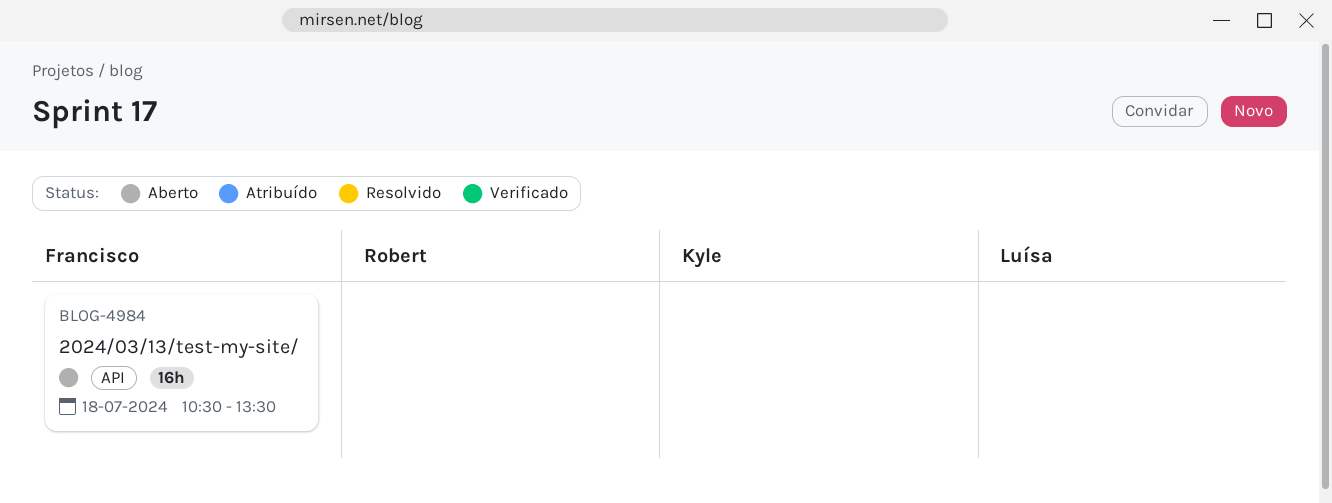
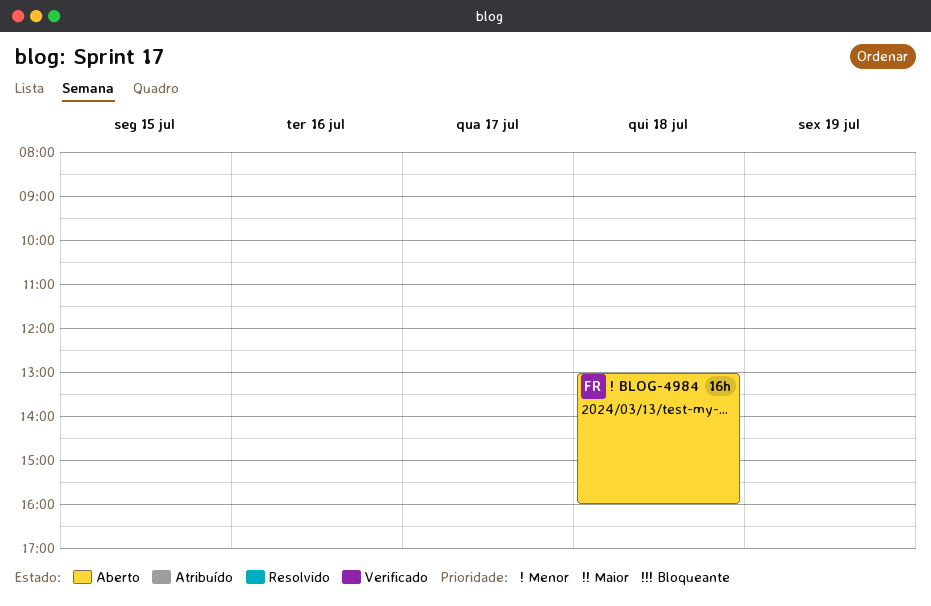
BLOG-4984, begins: 10:30 -> 13:00
BLOG-4984, ends: 13:30 -> 16:00

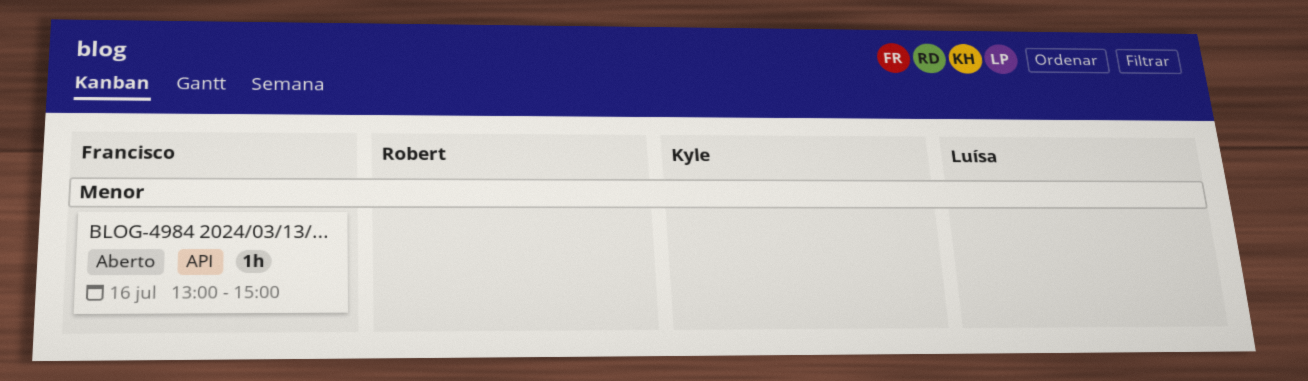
BLOG-4984, estimate: 16h -> 1h
BLOG-4984, day: Jul 18 -> Jul 16
BLOG-4984, ends: 16:00 -> 15:00

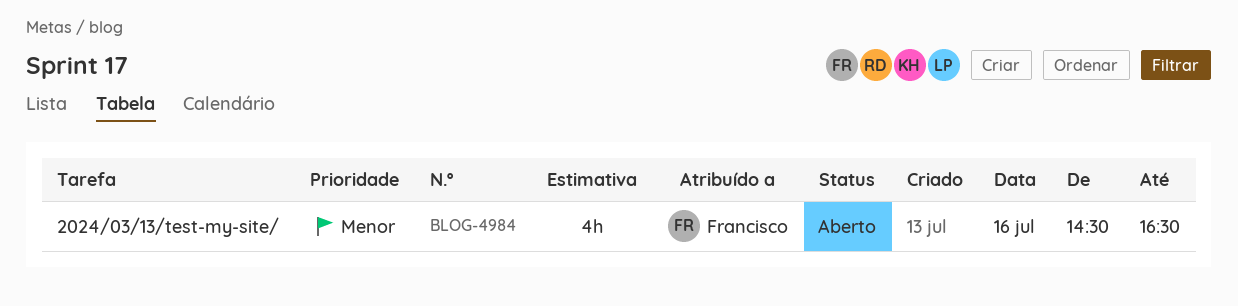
BLOG-4984, estimate: 1h -> 4h
BLOG-4984, begins: 13:00 -> 14:30
BLOG-4984, ends: 15:00 -> 16:30

